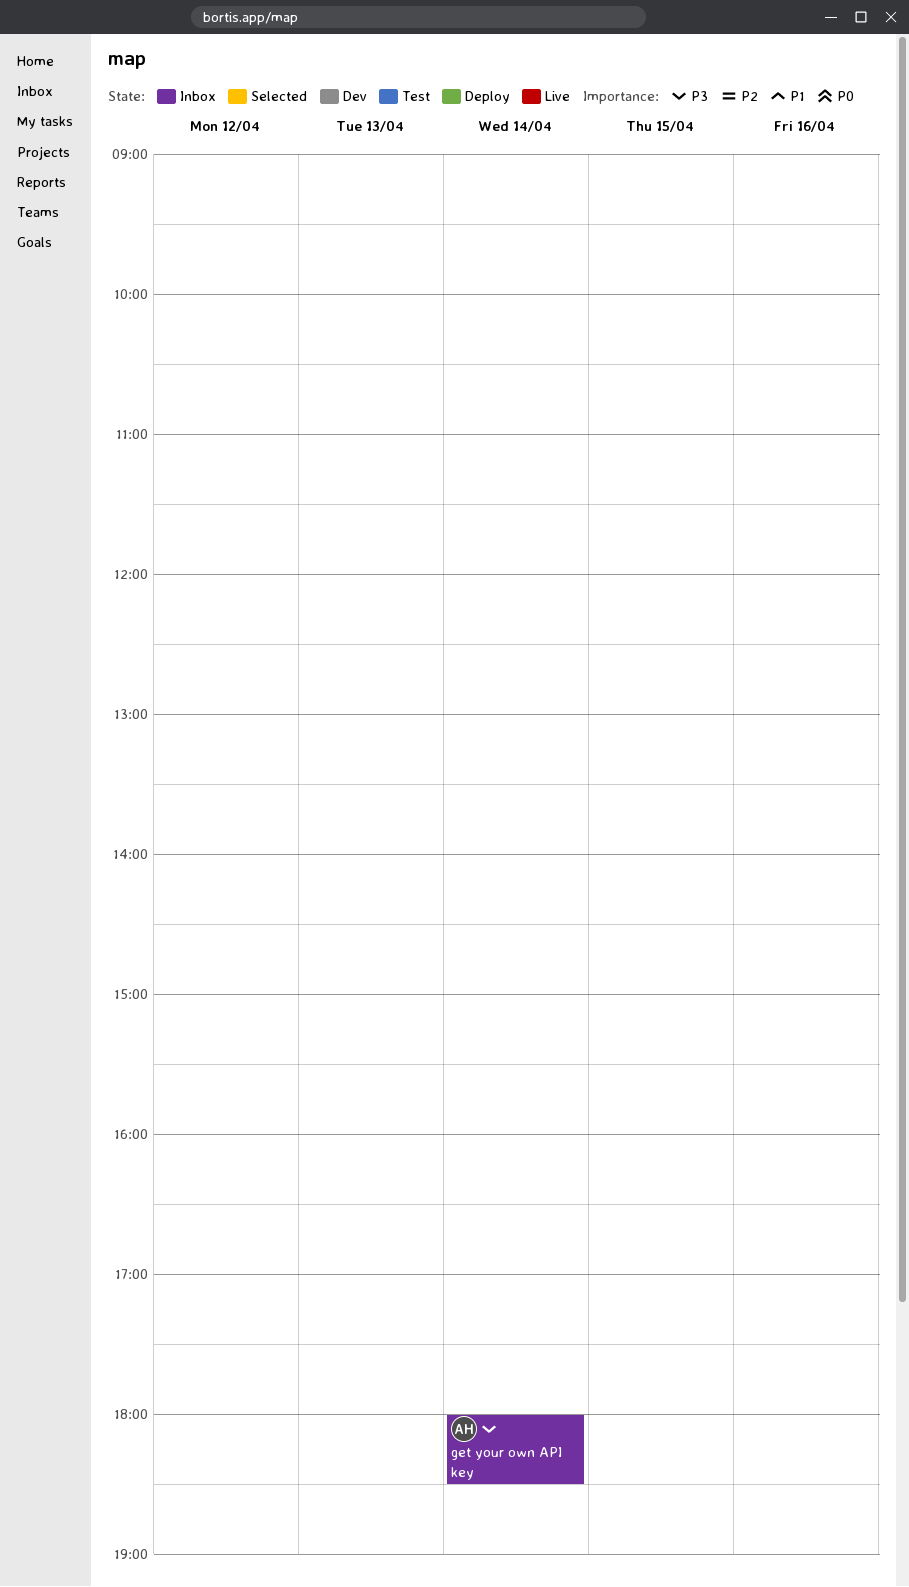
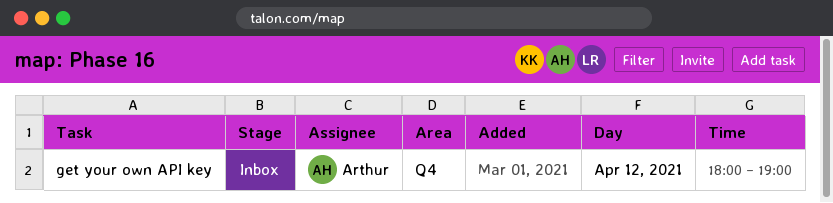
get your own API key, day: Apr 14 -> Apr 12
get your own API key, ends: 18:30 -> 19:00

